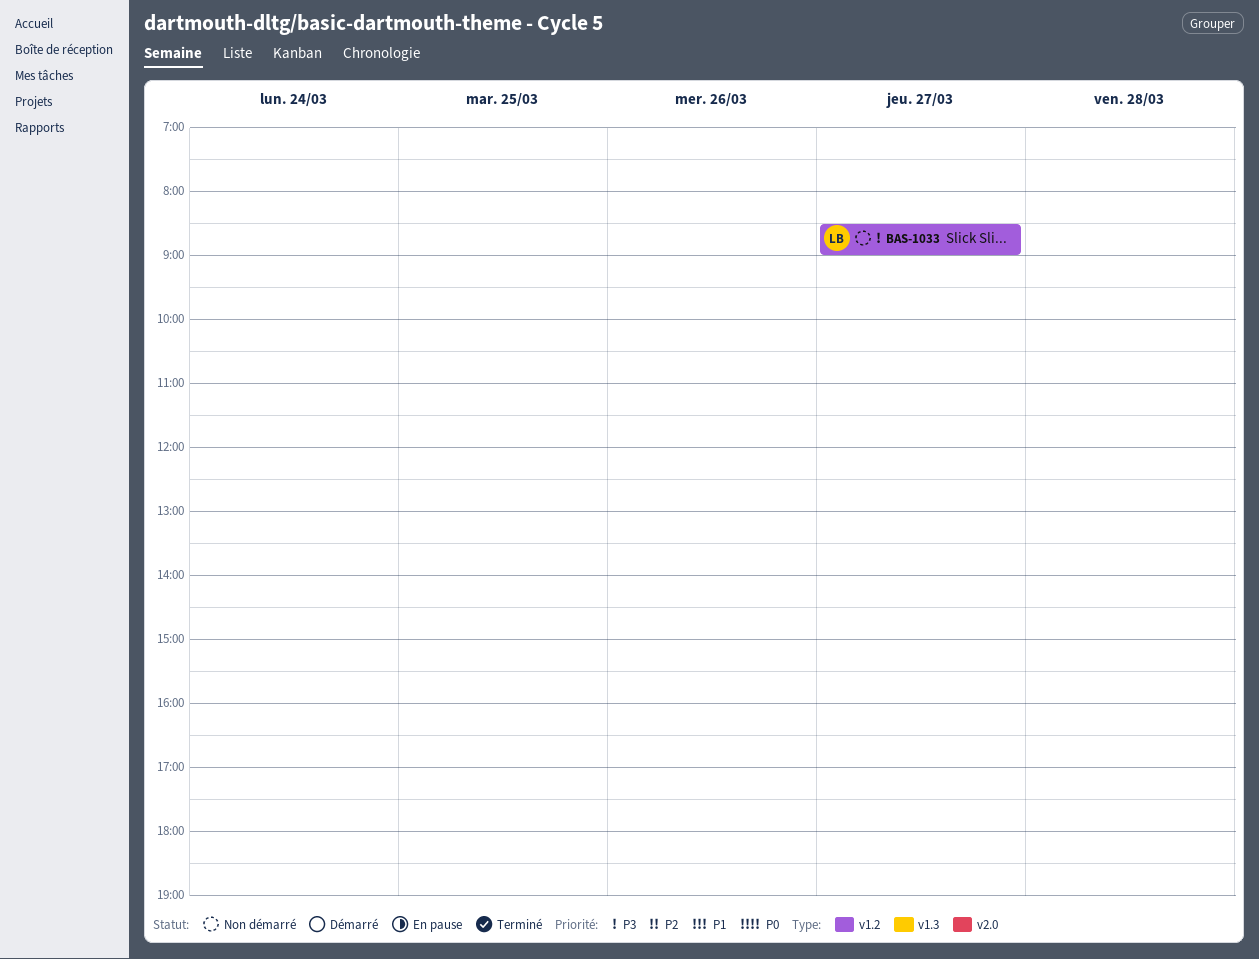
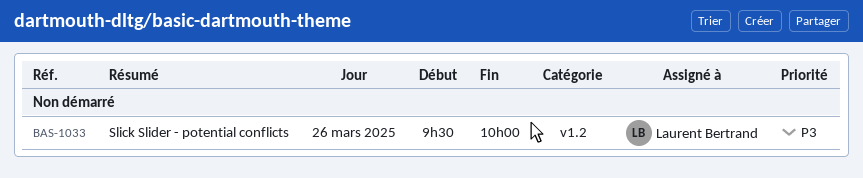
BAS-1033, day: Mar 27 -> Mar 26
BAS-1033, begins: 08:30 -> 09:30
BAS-1033, ends: 09:00 -> 10:00

